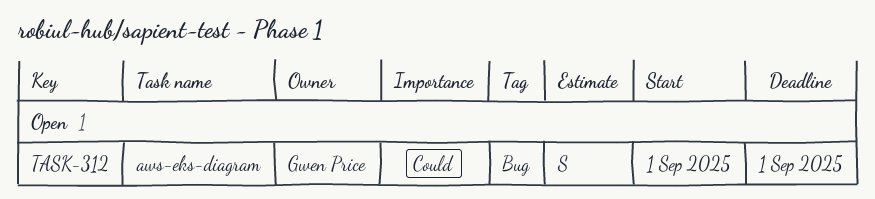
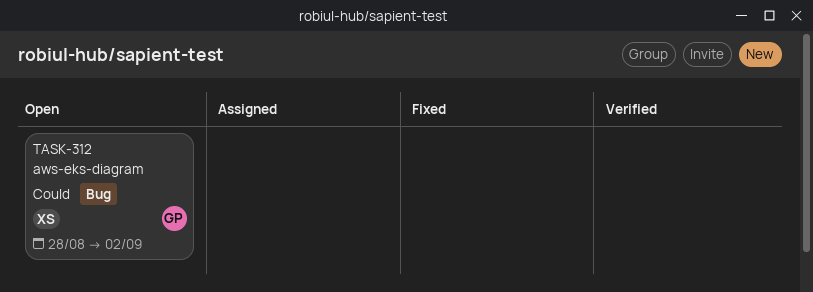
TASK-312, estimate: S -> XS
TASK-312, start: Sep 1 -> Aug 28
TASK-312, due: Sep 1 -> Sep 2

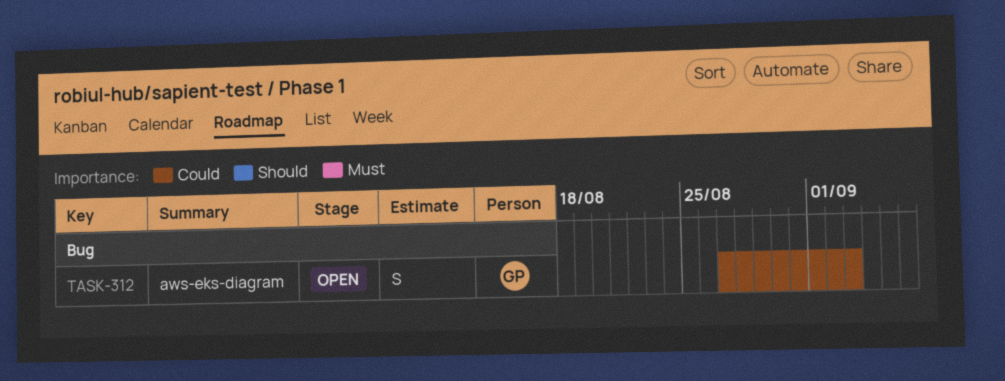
TASK-312, estimate: XS -> S
TASK-312, start: Aug 28 -> Aug 27
TASK-312, due: Sep 2 -> Sep 3

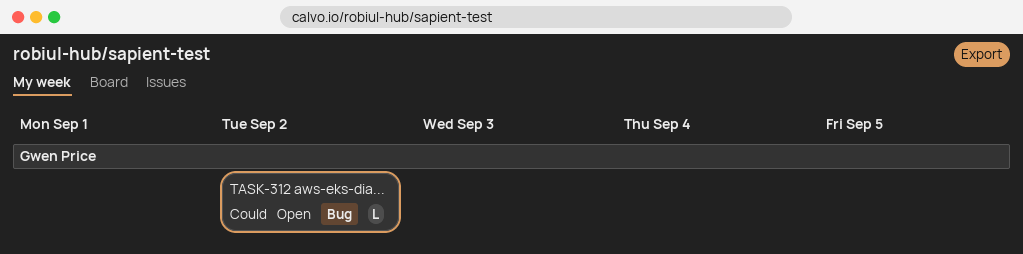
TASK-312, estimate: S -> L
TASK-312, due: Sep 3 -> Sep 2

